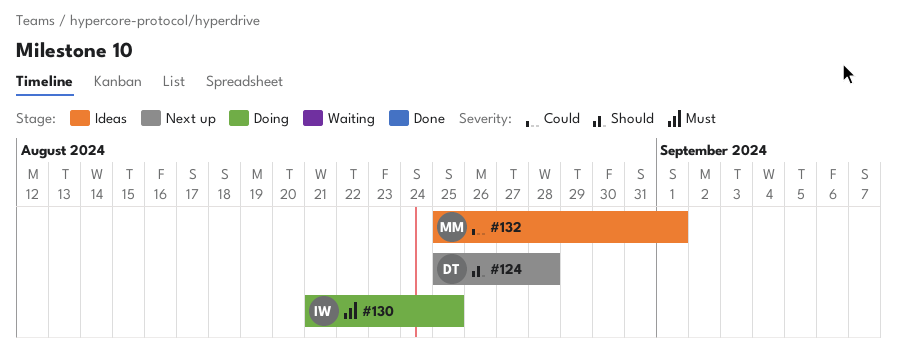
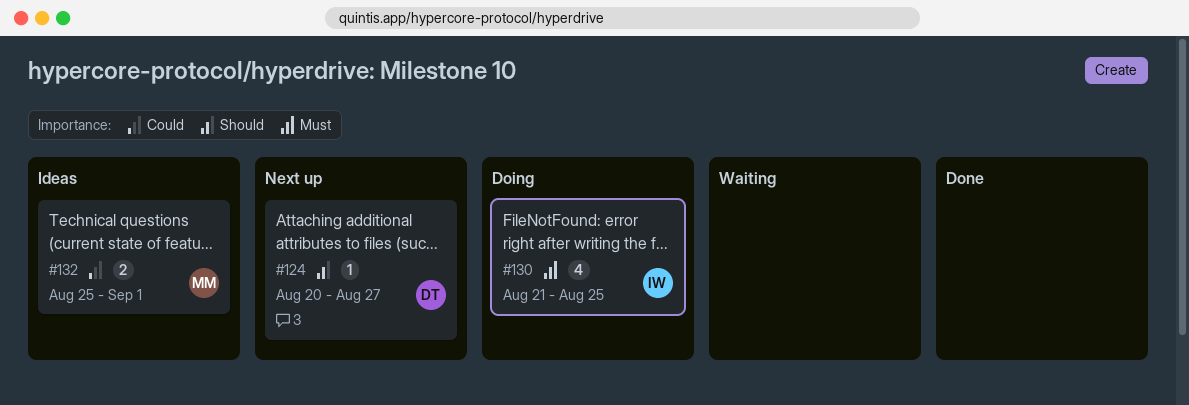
#124, start: Aug 25 -> Aug 20
#124, due: Aug 28 -> Aug 27

